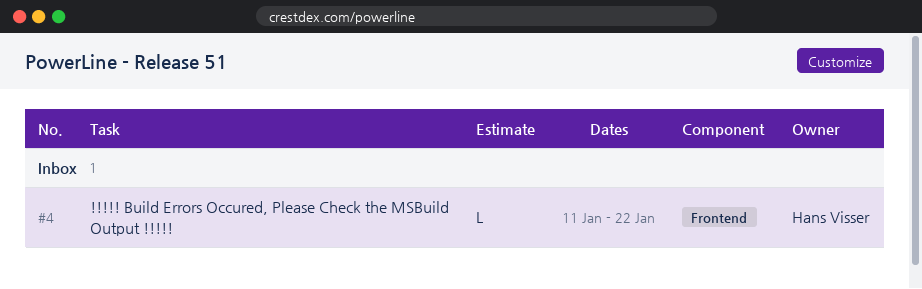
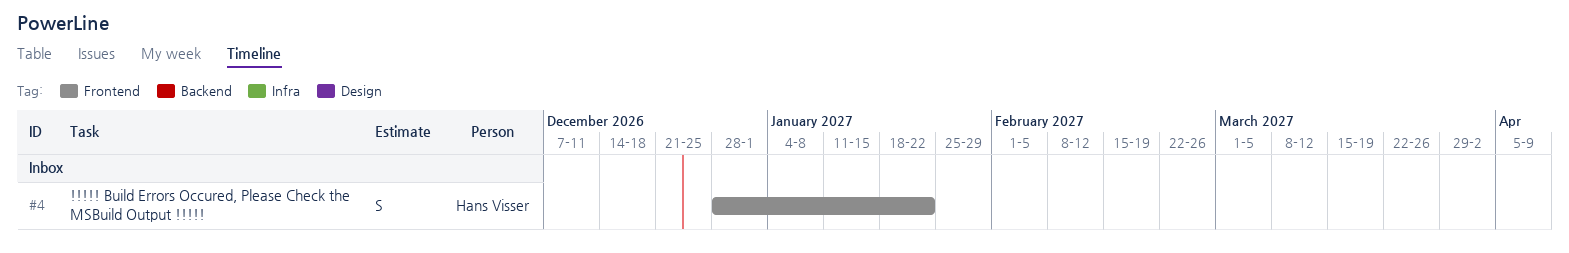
#4, estimate: L -> S
#4, start: Jan 11 -> Dec 28

